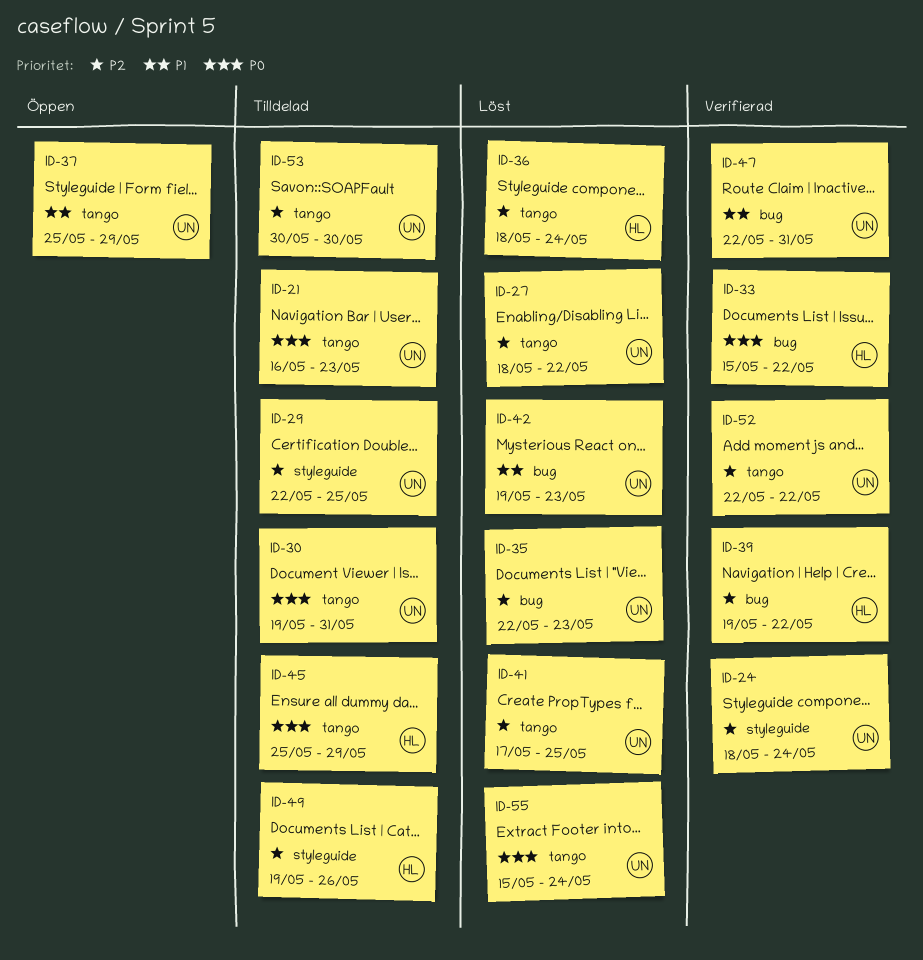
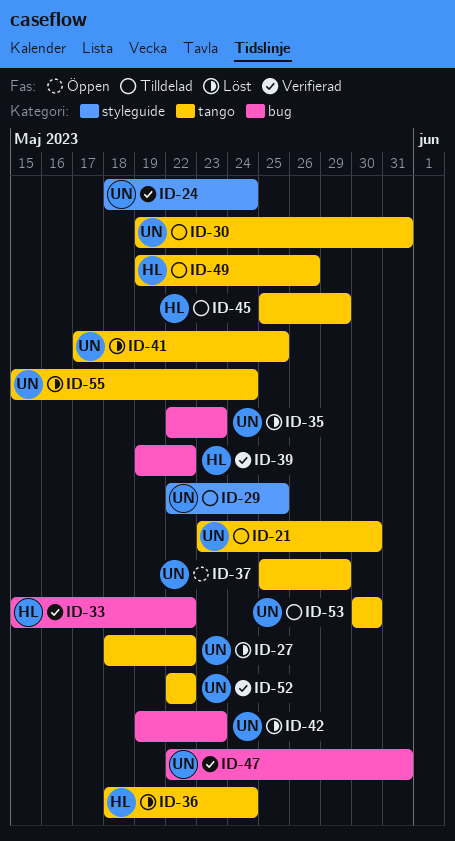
ID-21, start: May 16 -> May 23
ID-21, due: May 23 -> May 30
ID-49, label: styleguide -> tango

